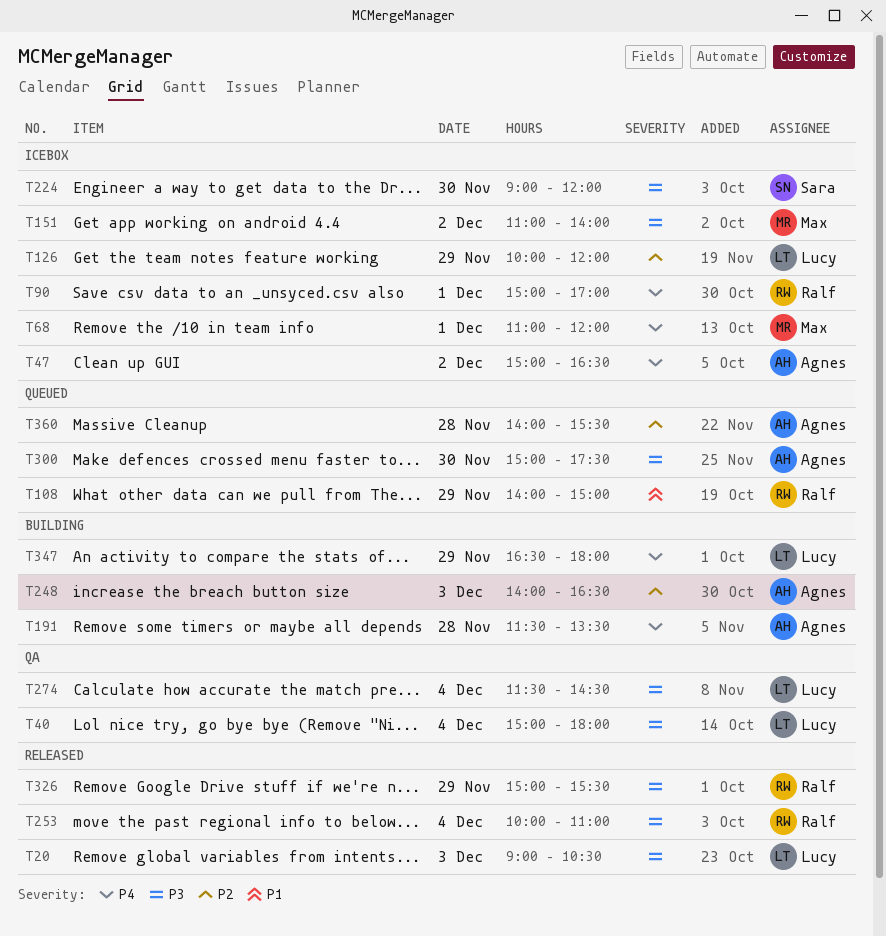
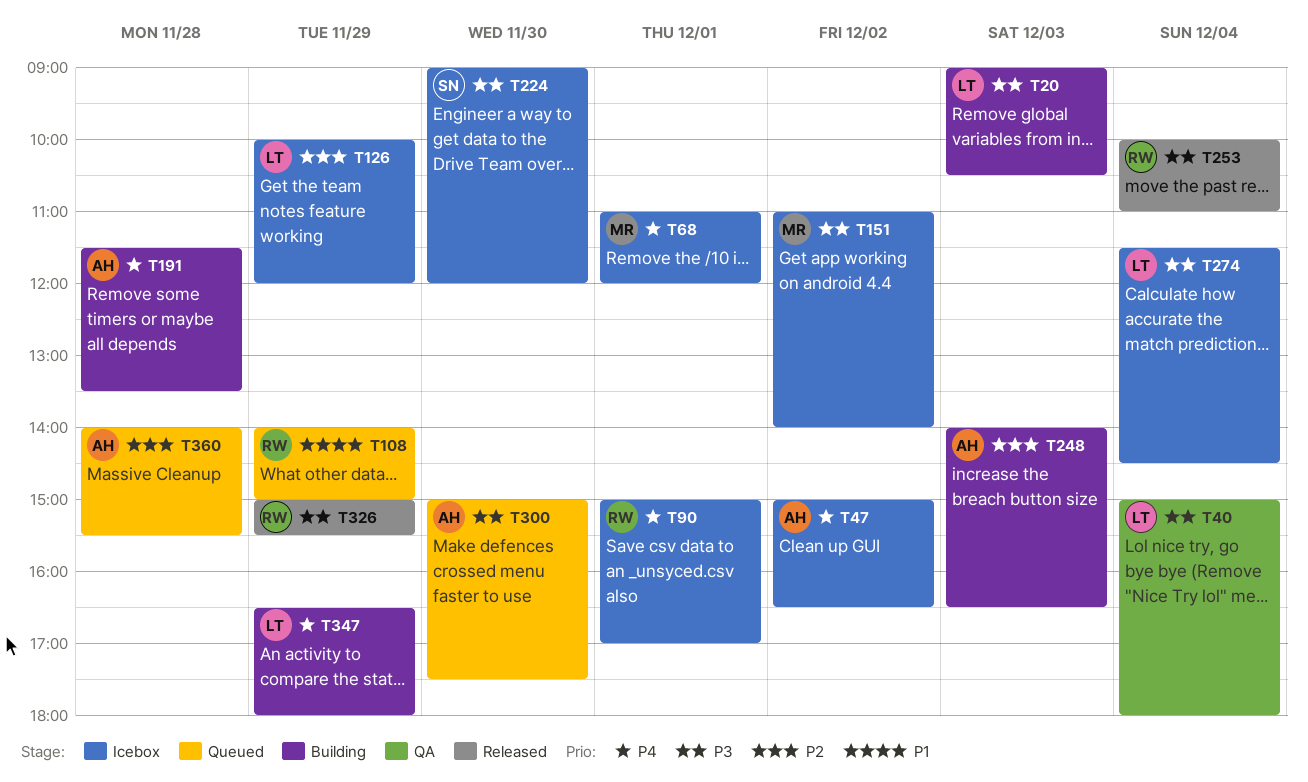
T20, status: Released -> Building
T274, status: QA -> Icebox

